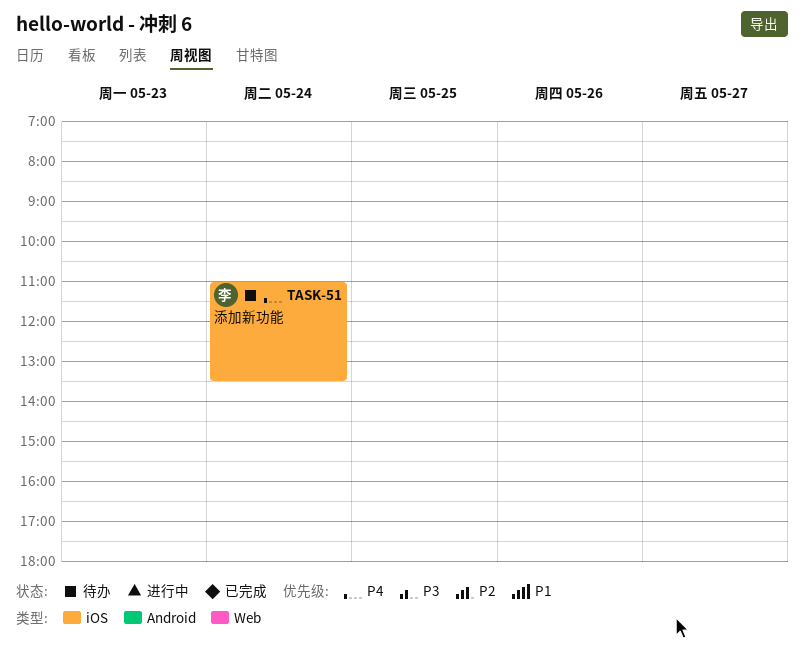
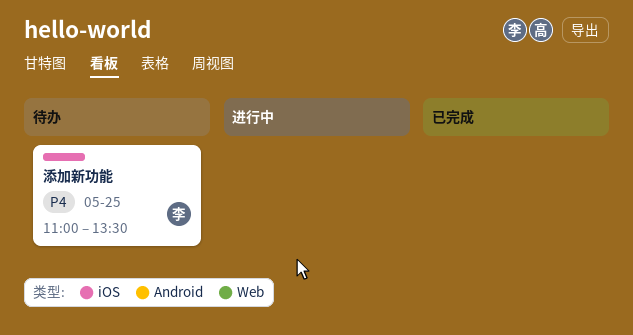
添加新功能, day: May 24 -> May 25

